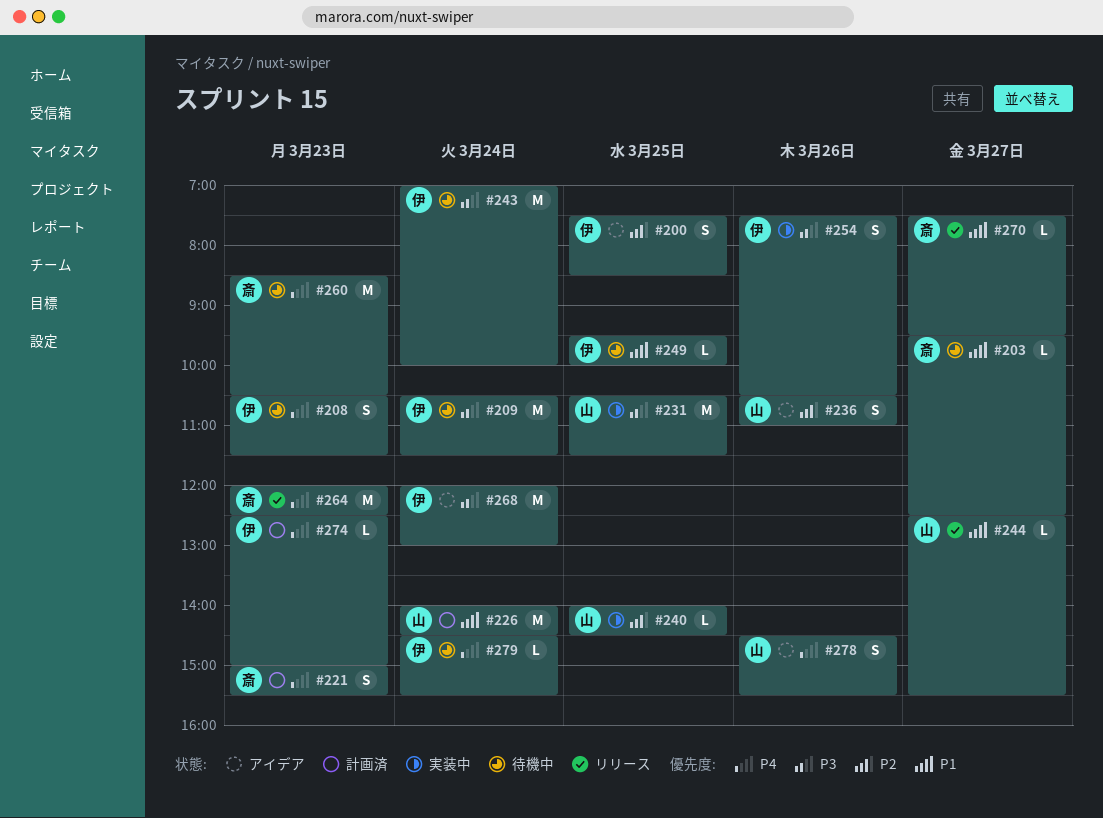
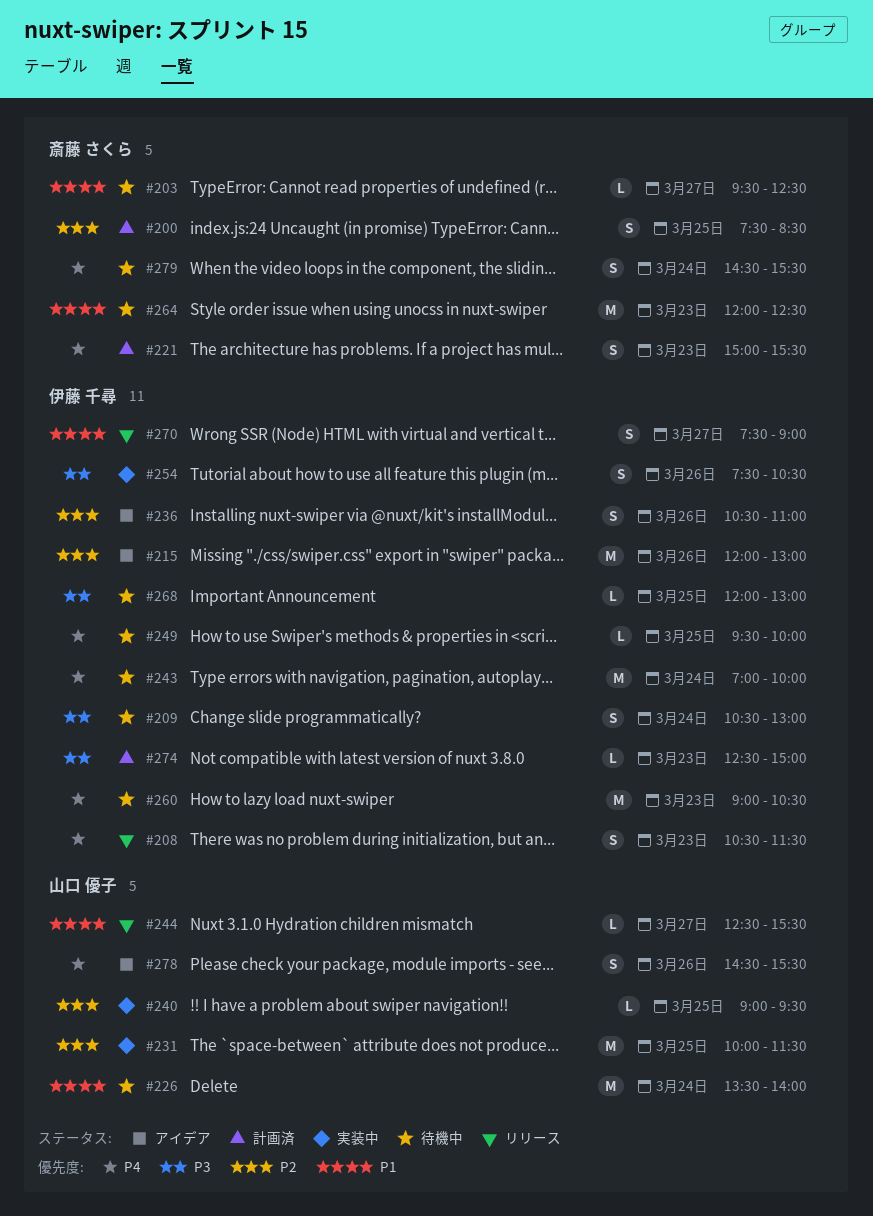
#200, status: アイデア -> 計画済
#200, owner: 伊藤 千尋 -> 斎藤 さくら
#208, status: 待機中 -> リリース
#209, estimate: M -> S
#209, ends: 11:30 -> 13:00
#215: none -> present
#226, status: 計画済 -> 待機中
#226, begins: 14:00 -> 13:30
#226, ends: 14:30 -> 14:00
#231, priority: P3 -> P2
#231, begins: 10:30 -> 10:00
#236, owner: 山口 優子 -> 伊藤 千尋
#240, begins: 14:00 -> 09:00
#240, ends: 14:30 -> 09:30
#243, priority: P3 -> P4
#249, priority: P1 -> P4
#260, owner: 斎藤 さくら -> 伊藤 千尋
#260, begins: 08:30 -> 09:00
#264, status: リリース -> 待機中
#264, priority: P4 -> P1
#268, status: アイデア -> 待機中
#268, estimate: M -> L
#268, day: Mar 24 -> Mar 25
#270, owner: 斎藤 さくら -> 伊藤 千尋
#270, estimate: L -> S
#270, ends: 09:30 -> 09:00
#274, priority: P4 -> P3
#279, owner: 伊藤 千尋 -> 斎藤 さくら
#279, estimate: L -> S

